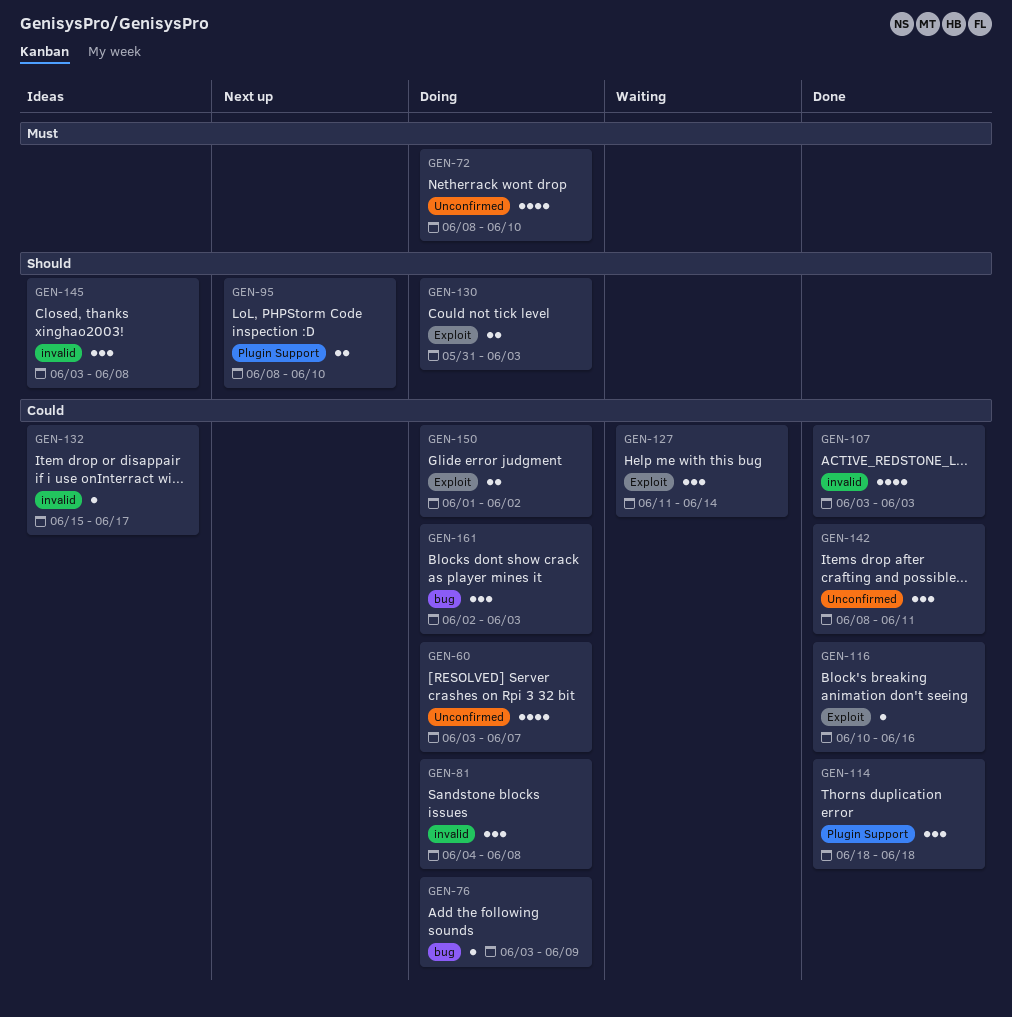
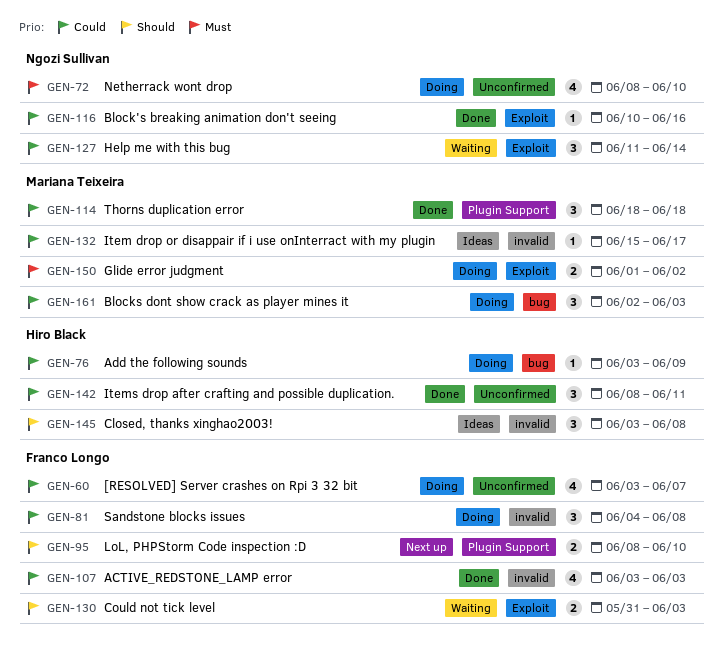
GEN-130, status: Doing -> Waiting
GEN-150, priority: Could -> Must

